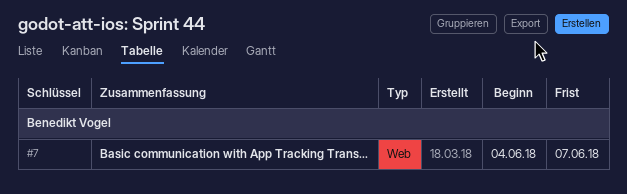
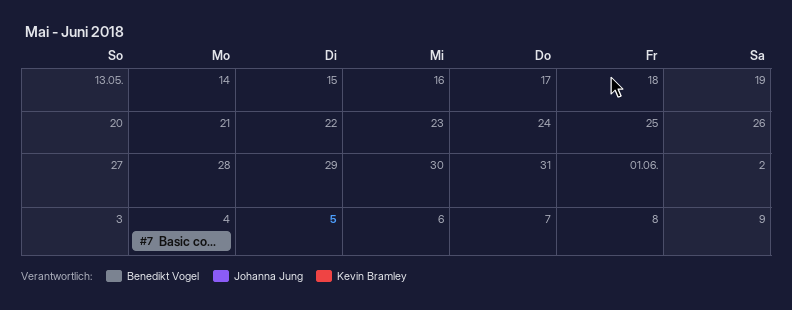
#7, due: Jun 7 -> Jun 4

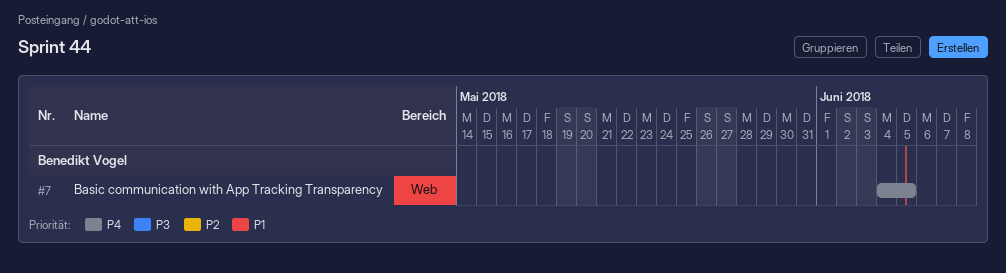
#7, due: Jun 4 -> Jun 5

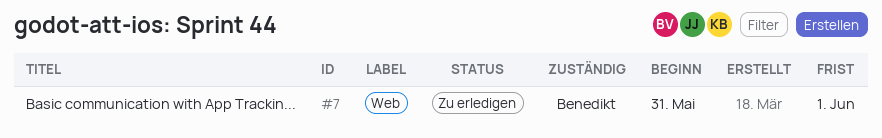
#7, start: Jun 4 -> May 31
#7, due: Jun 5 -> Jun 1

